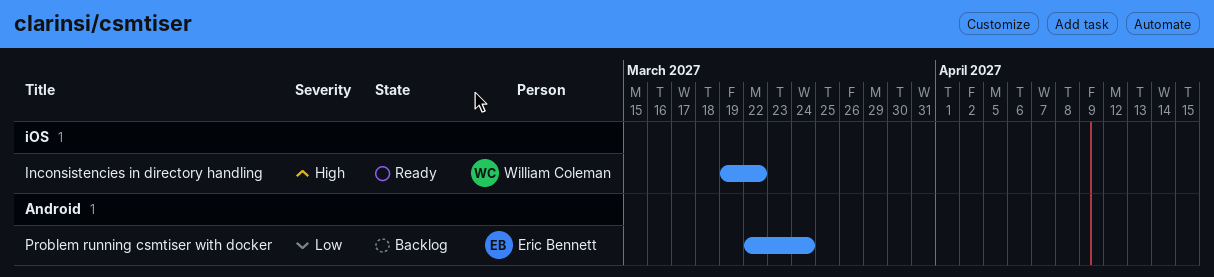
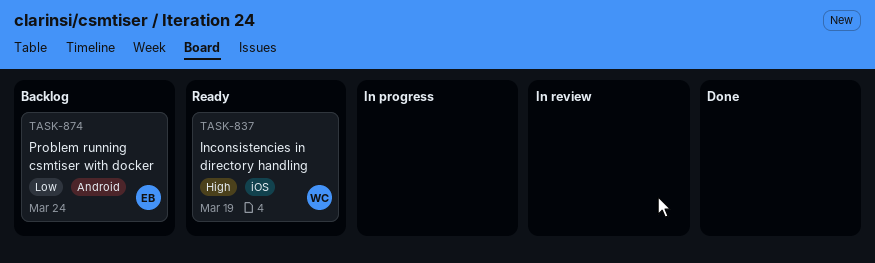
Inconsistencies in directory handling, due: Mar 22 -> Mar 19

